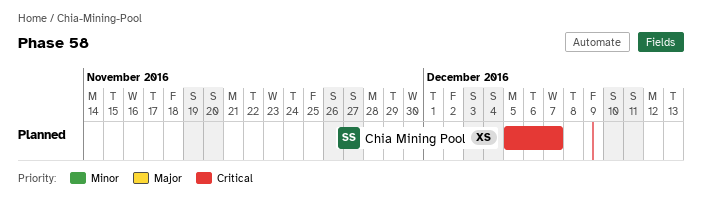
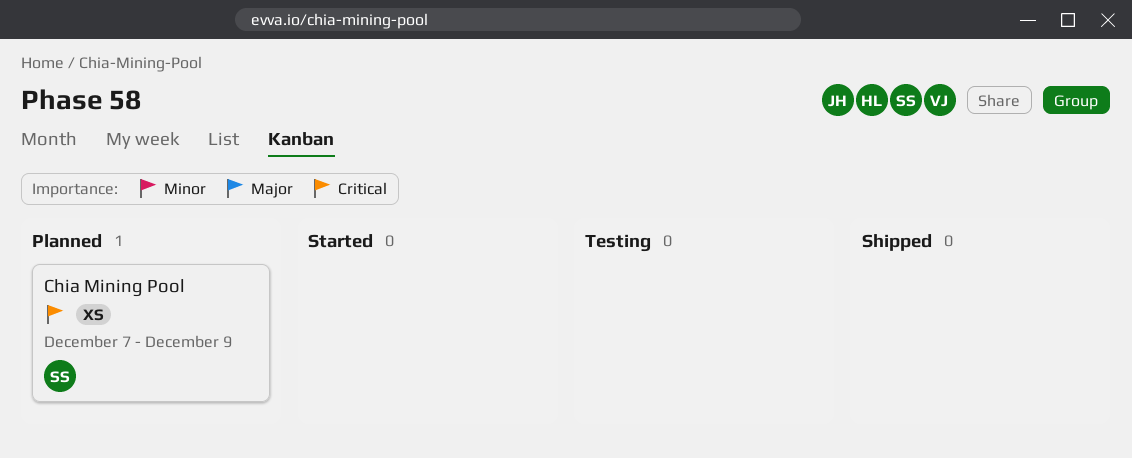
Chia Mining Pool, start: Dec 5 -> Dec 7
Chia Mining Pool, due: Dec 7 -> Dec 9

